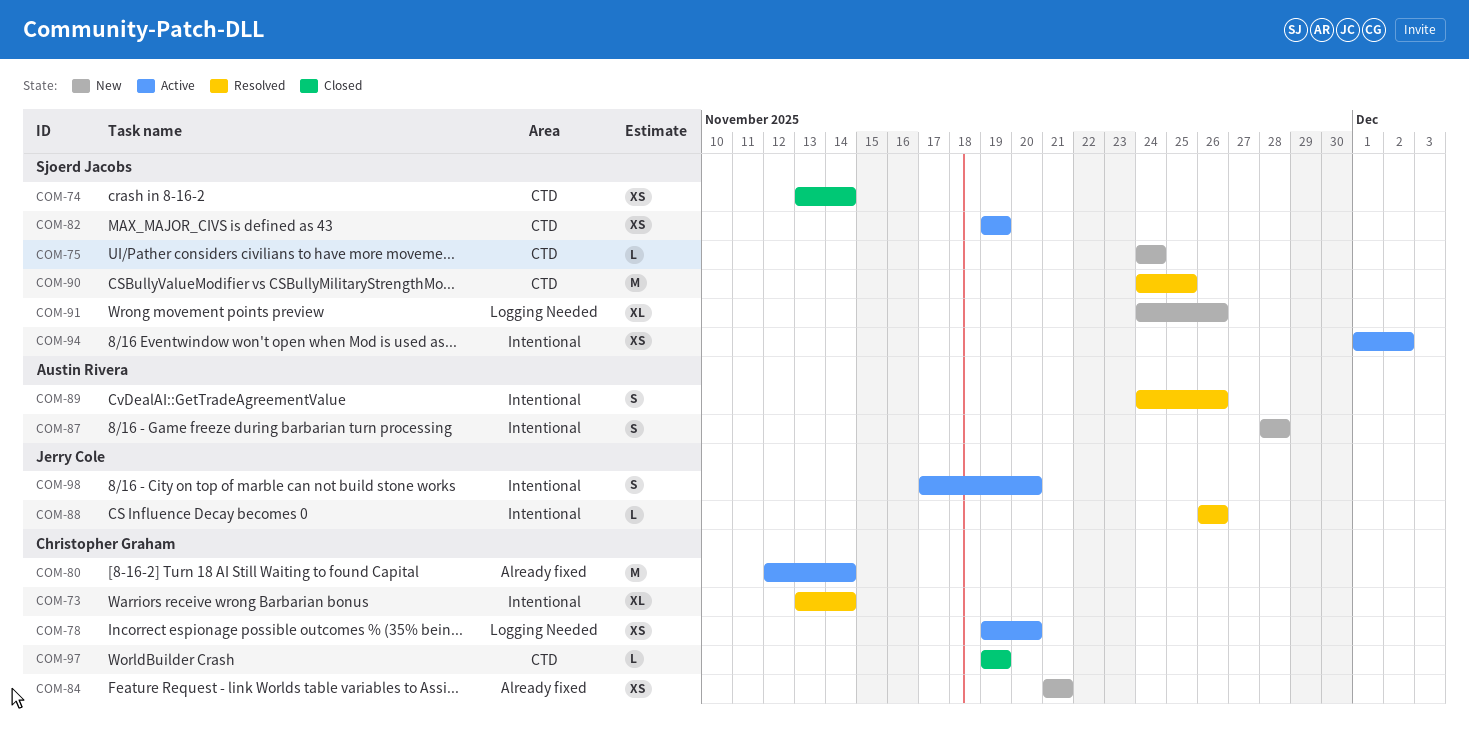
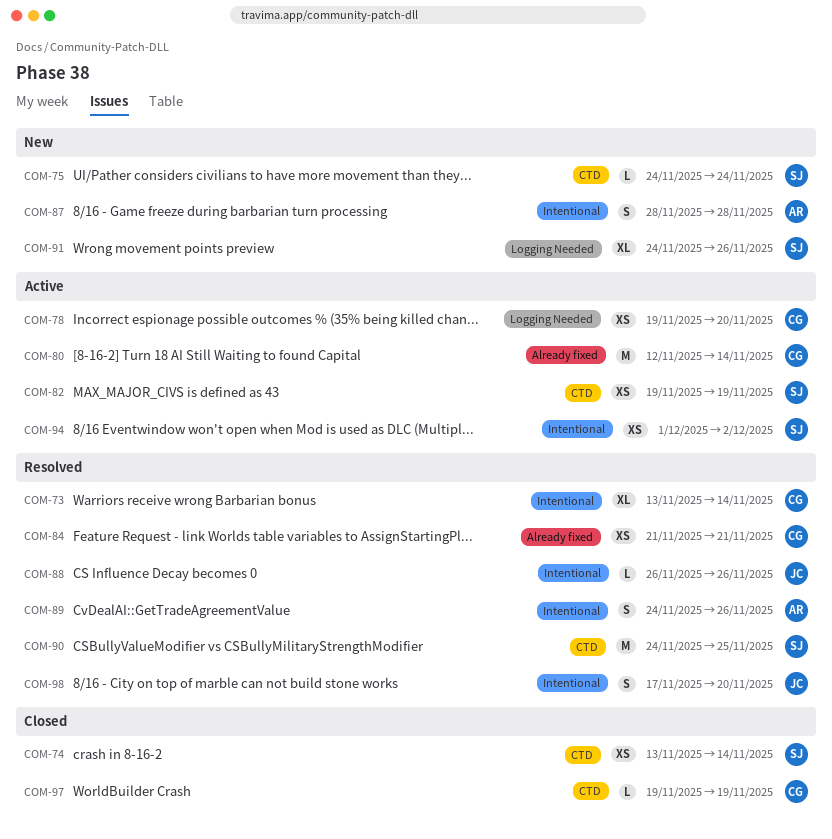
COM-84, status: New -> Resolved
COM-98, status: Active -> Resolved

